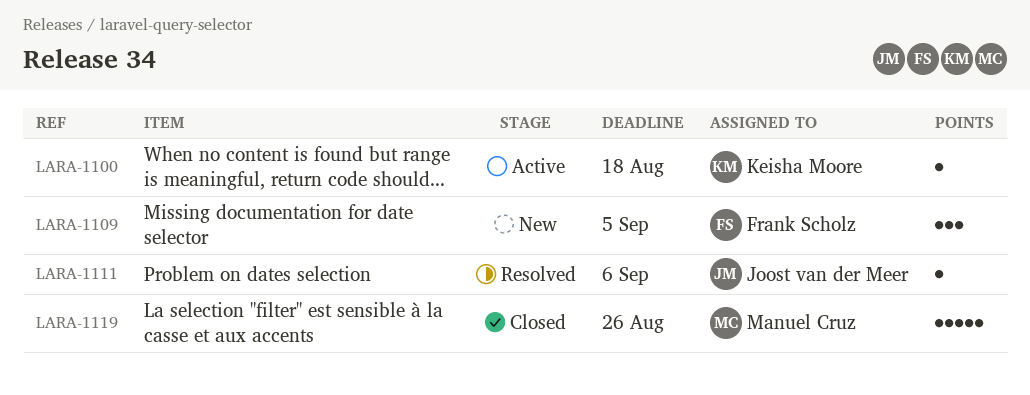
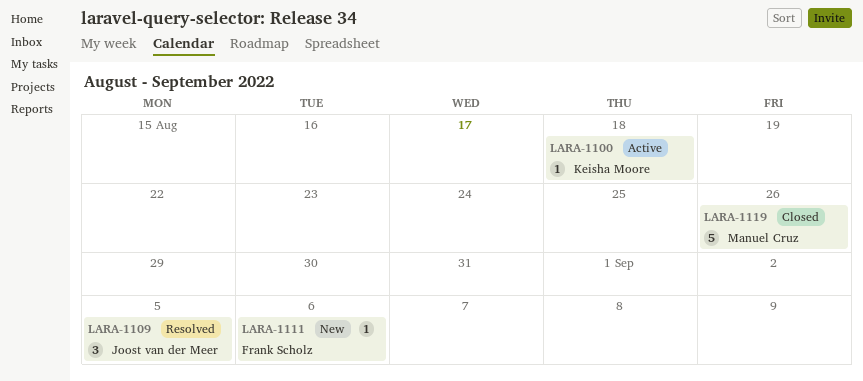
LARA-1109, status: New -> Resolved
LARA-1109, owner: Frank Scholz -> Joost van der Meer
LARA-1111, status: Resolved -> New
LARA-1111, owner: Joost van der Meer -> Frank Scholz

